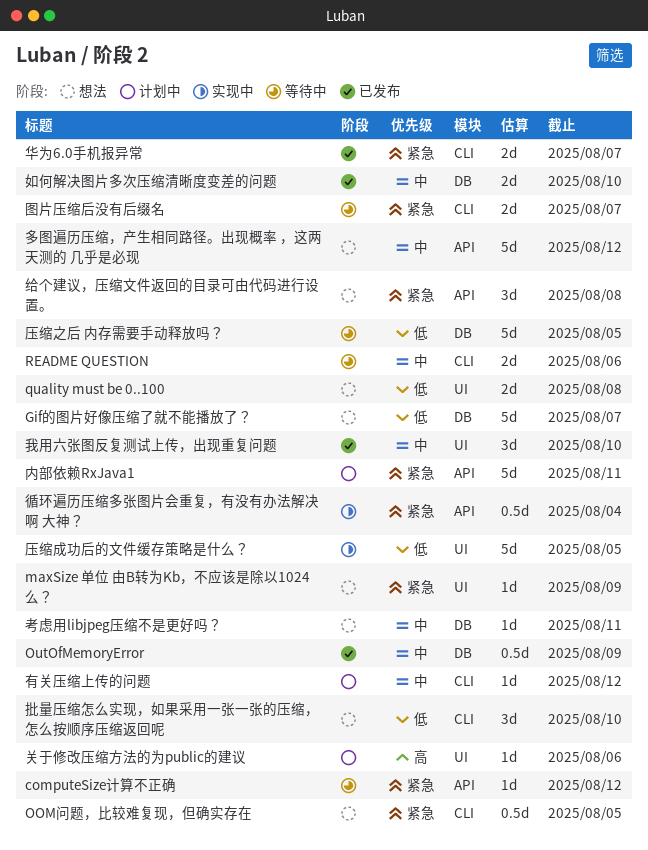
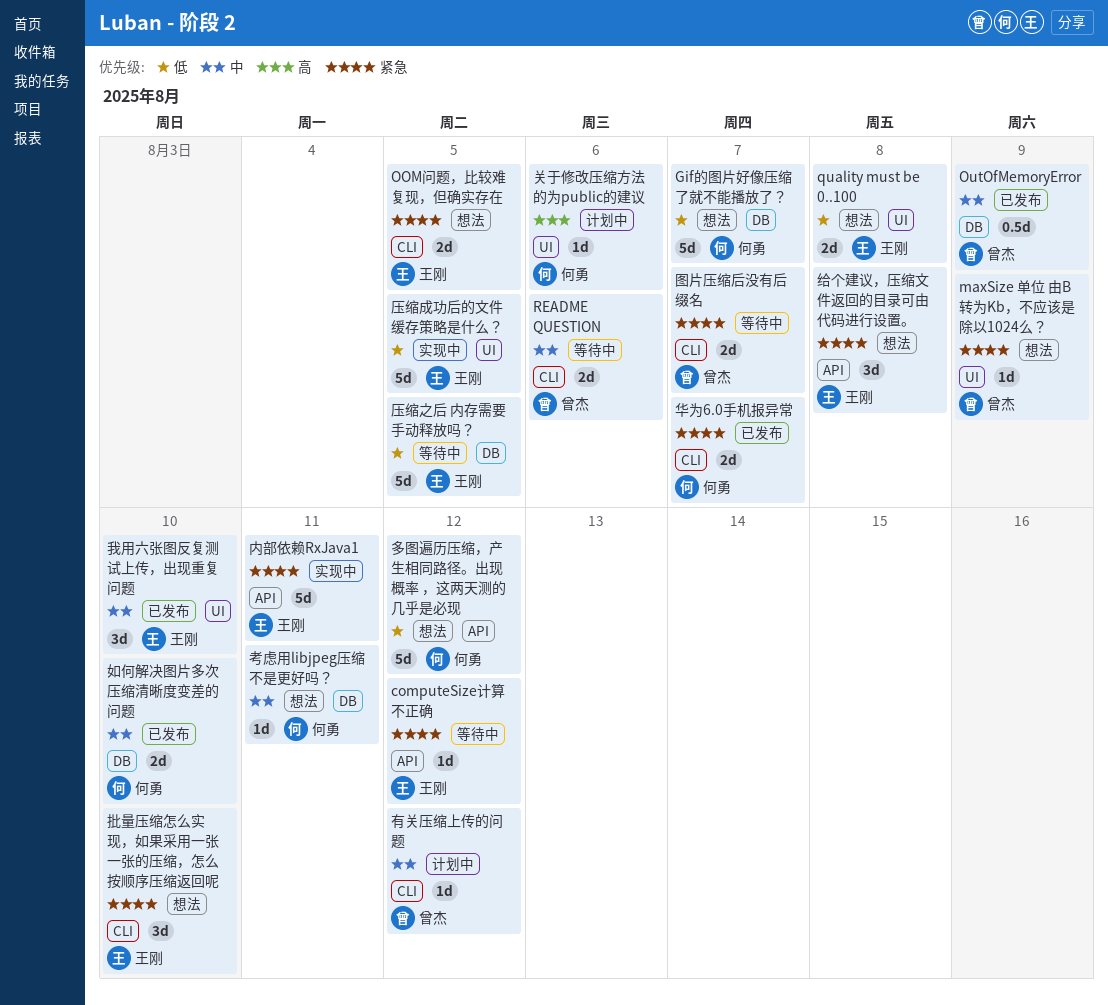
OOM问题，比较难复现，但确实存在, estimate: 0.5d -> 2d
内部依赖RxJava1, status: 计划中 -> 实现中
多图遍历压缩，产生相同路径。出现概率 ，这两天测的 几乎是必现, priority: 中 -> 低
循环遍历压缩多张图片会重复，有没有办法解决啊 大神？: present -> none
批量压缩怎么实现，如果采用一张一张的压缩，怎么按顺序压缩返回呢, priority: 低 -> 紧急

